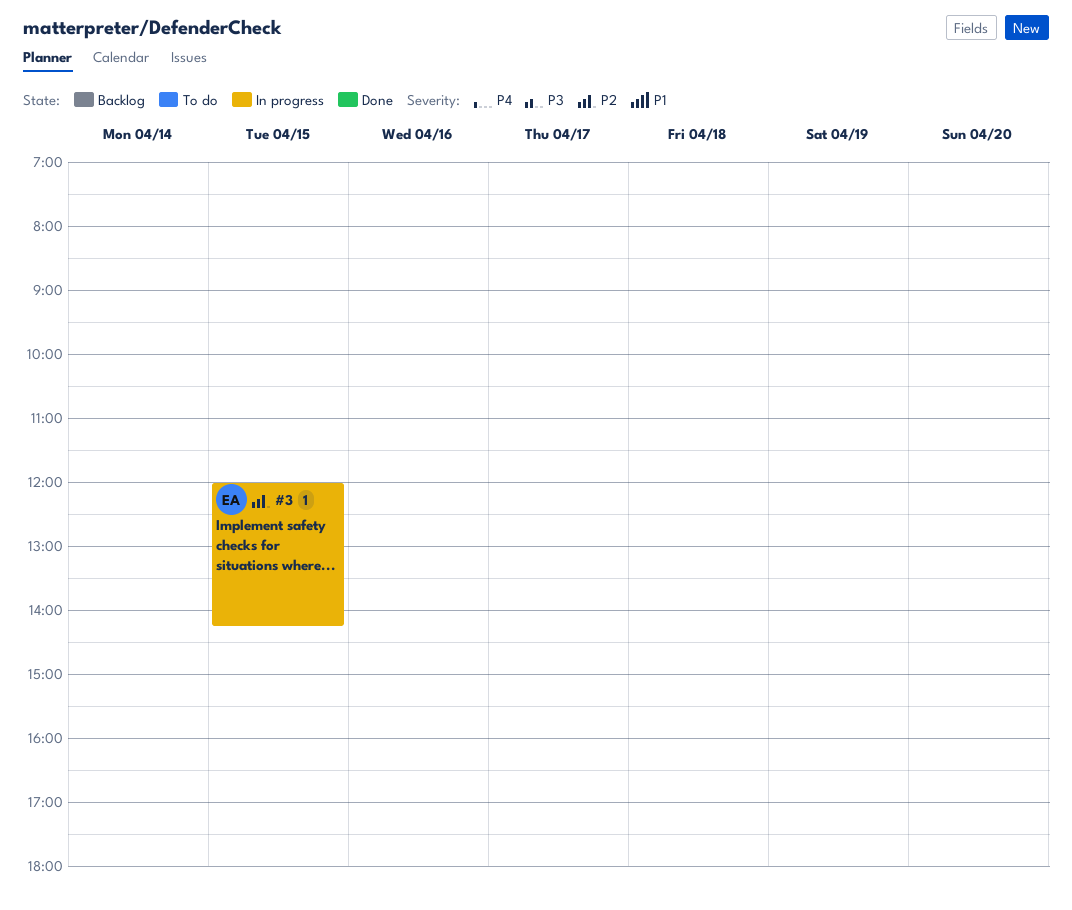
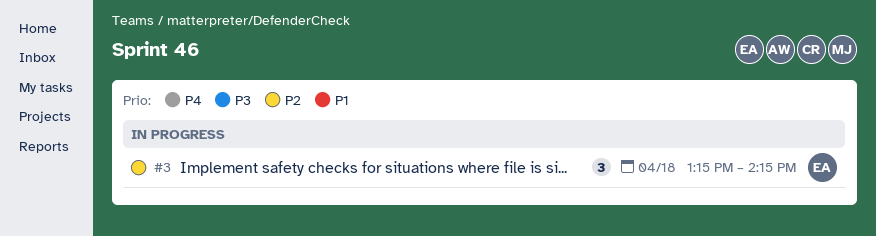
#3, estimate: 1 -> 3
#3, day: Apr 15 -> Apr 18
#3, begins: 12:00 -> 13:15

